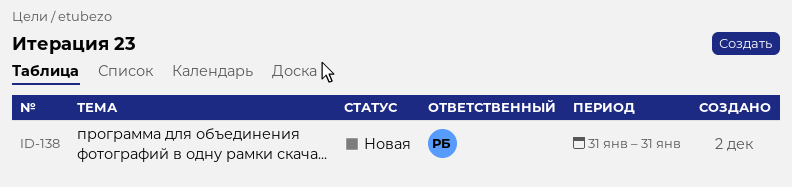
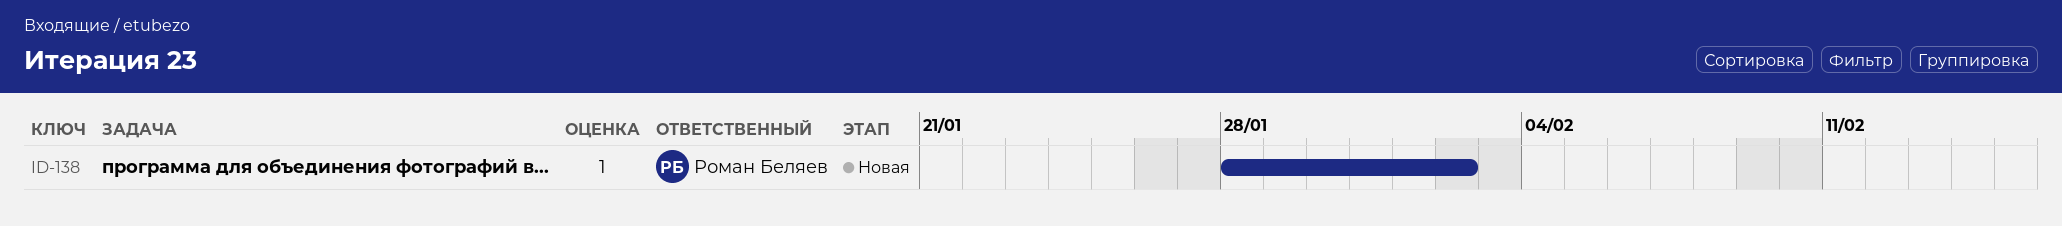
ID-138, start: Jan 31 -> Jan 28
ID-138, due: Jan 31 -> Feb 2

